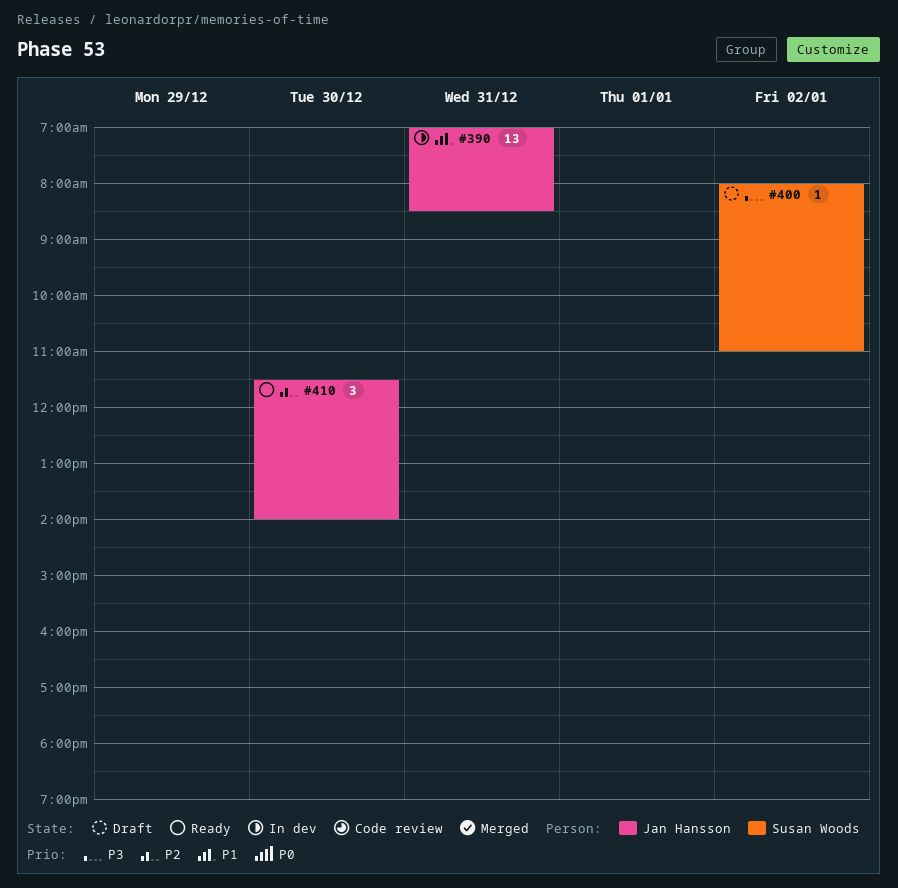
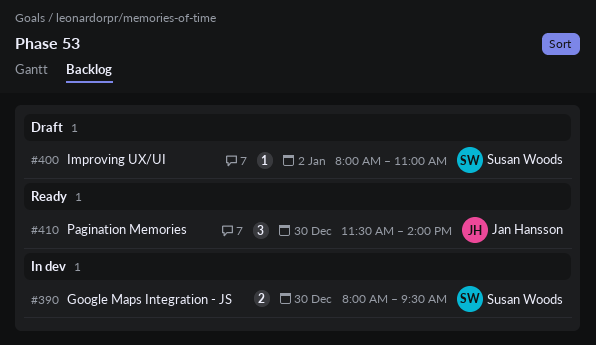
#390, owner: Jan Hansson -> Susan Woods
#390, estimate: 13 -> 2
#390, day: Dec 31 -> Dec 30
#390, begins: 07:00 -> 08:00
#390, ends: 08:30 -> 09:30

